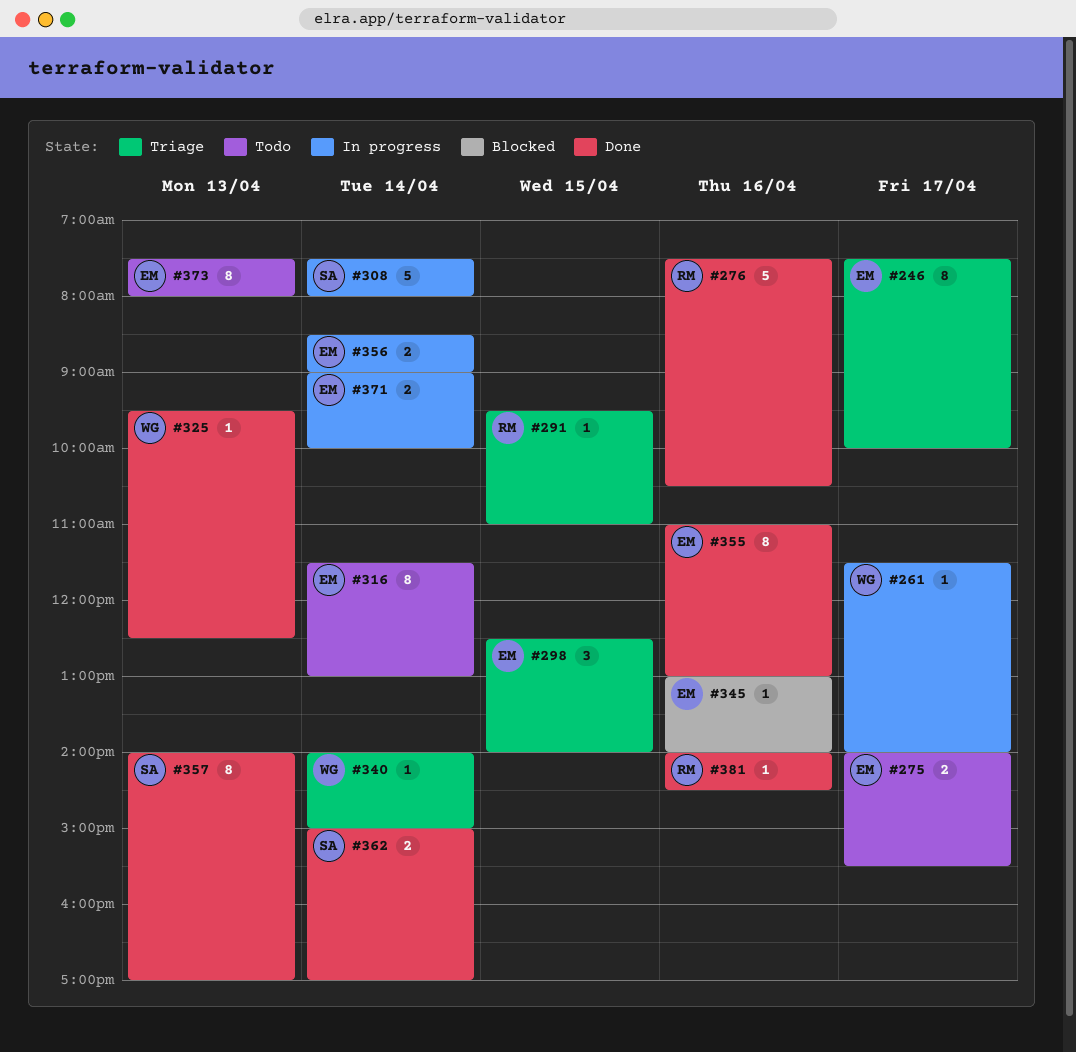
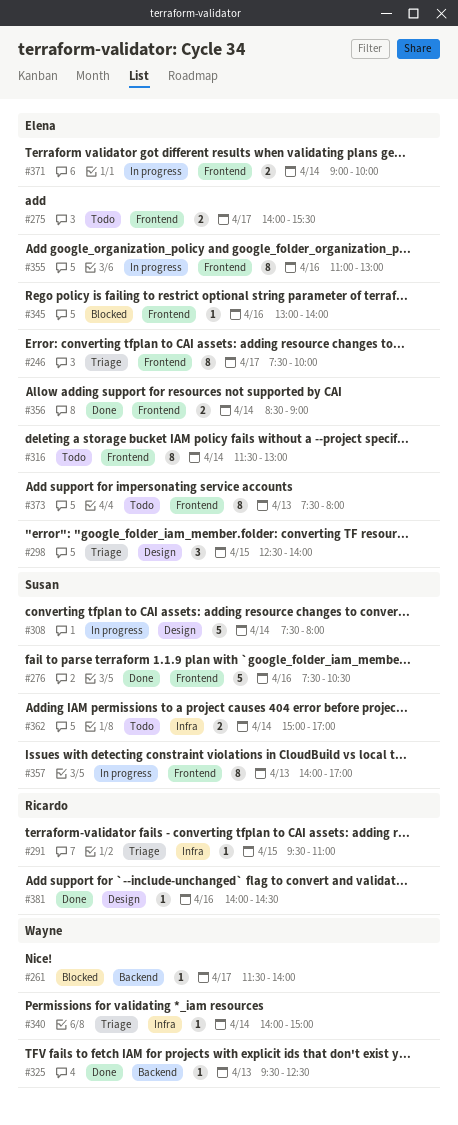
#261, status: In progress -> Blocked
#276, owner: Ricardo -> Susan
#355, status: Done -> In progress
#356, status: In progress -> Done
#357, status: Done -> In progress
#362, status: Done -> Todo

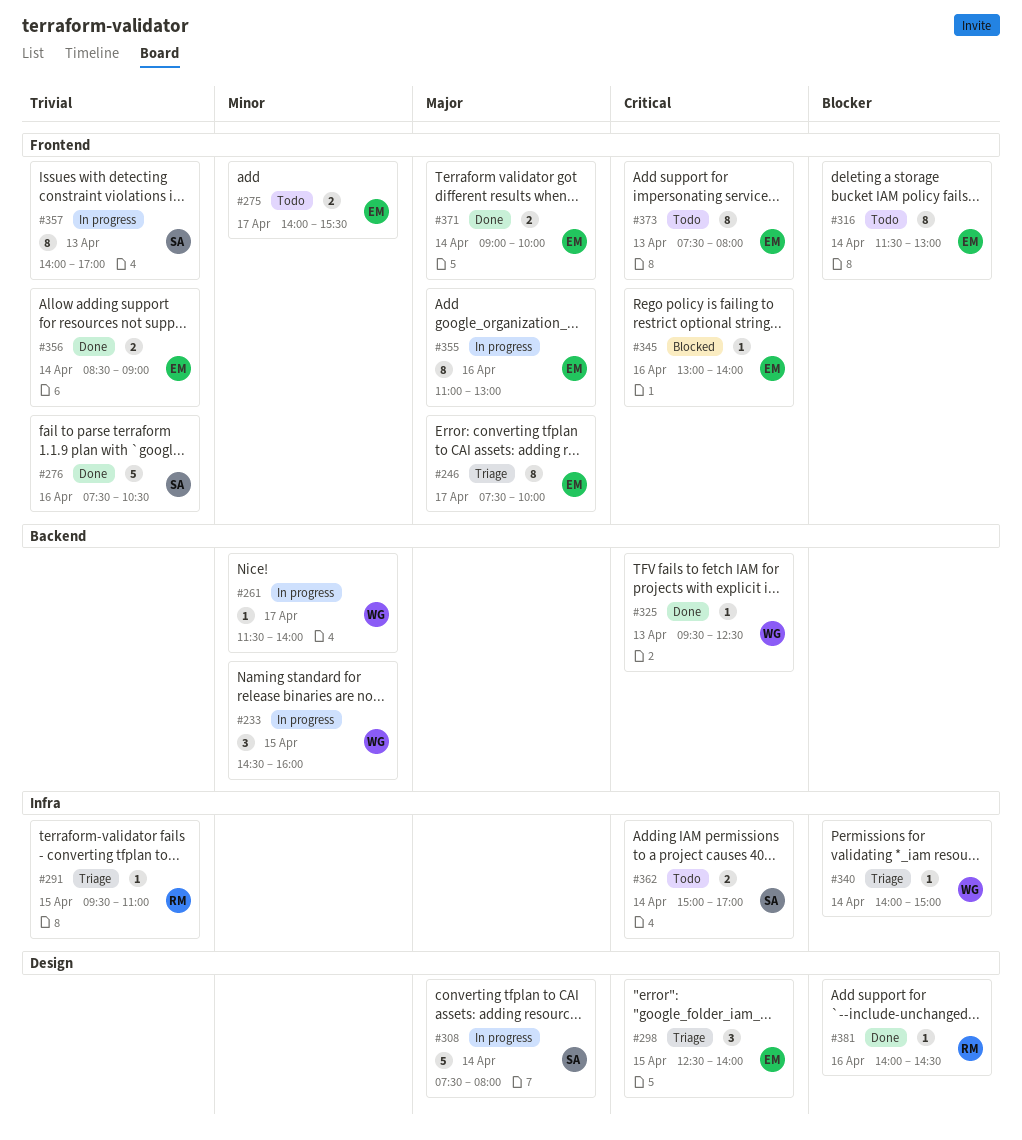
#233: none -> present
#261, status: Blocked -> In progress
#371, status: In progress -> Done

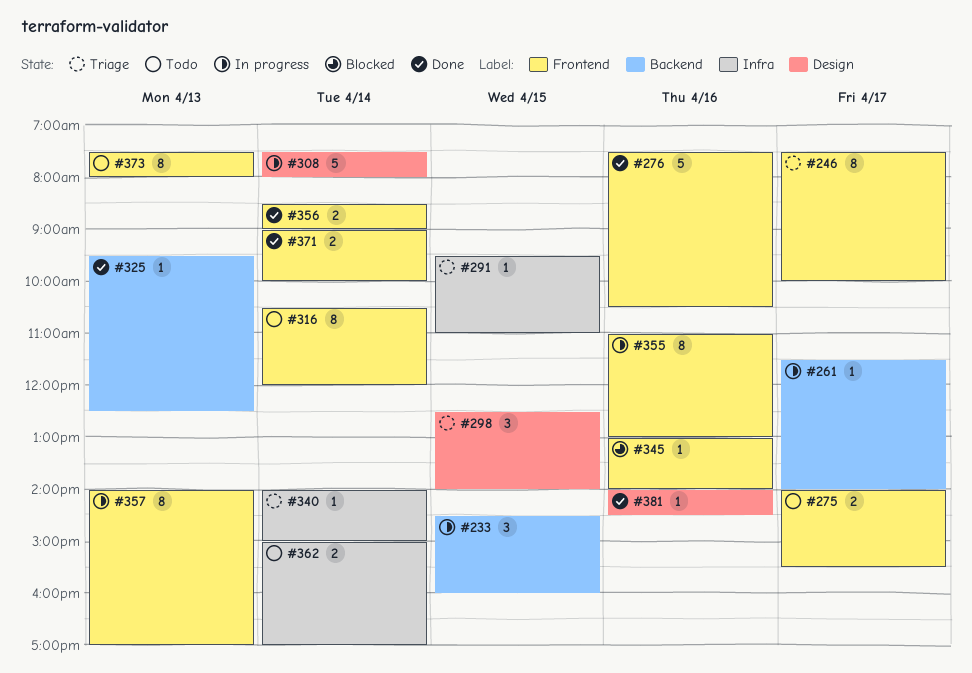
#316, begins: 11:30 -> 10:30
#316, ends: 13:00 -> 12:00

